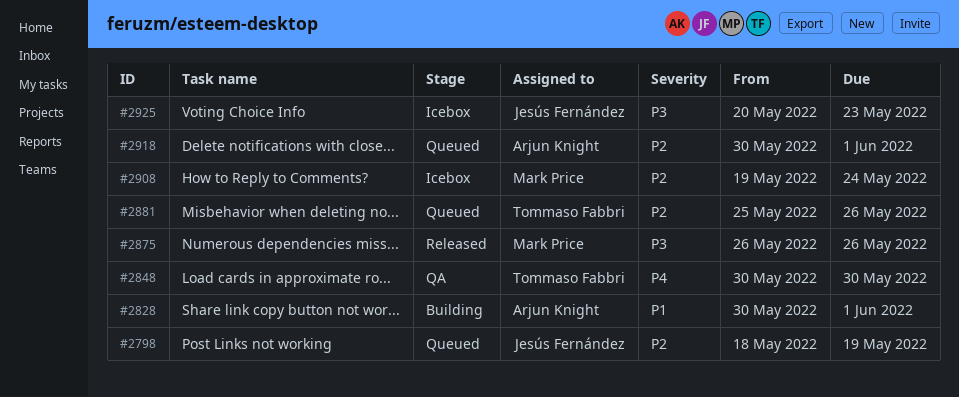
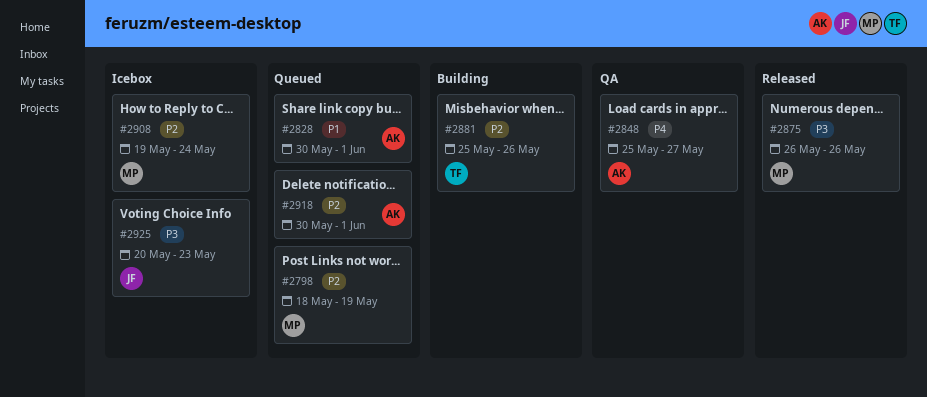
#2798, owner: Jesús Fernández -> Mark Price
#2828, status: Building -> Queued
#2848, owner: Tommaso Fabbri -> Arjun Knight
#2848, start: May 30 -> May 25
#2848, due: May 30 -> May 27
#2881, status: Queued -> Building

